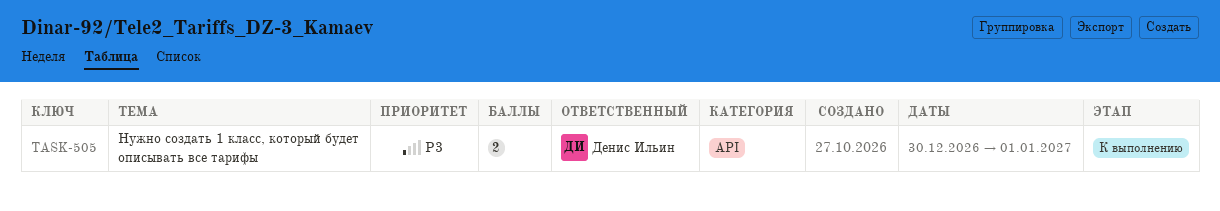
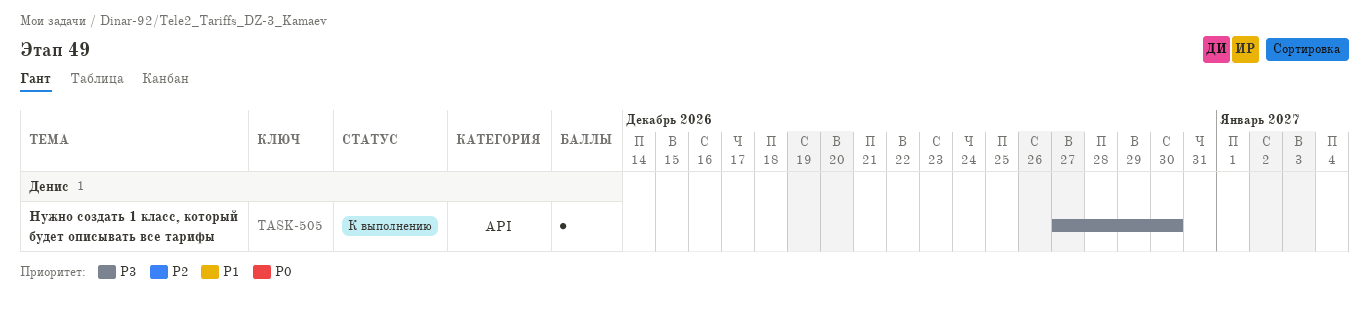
TASK-505, estimate: 2 -> 1
TASK-505, start: Dec 30 -> Dec 27
TASK-505, due: Jan 1 -> Dec 30

